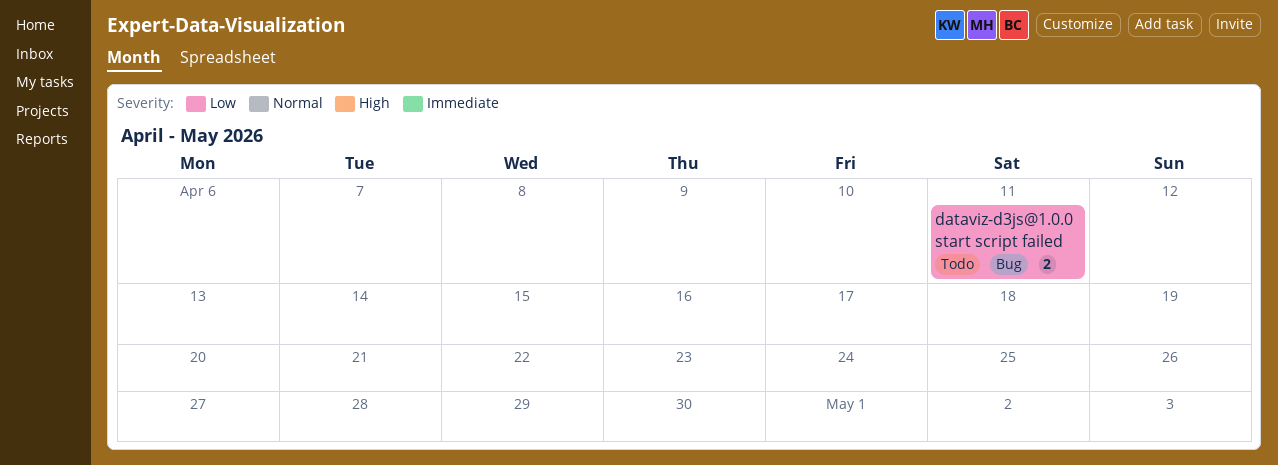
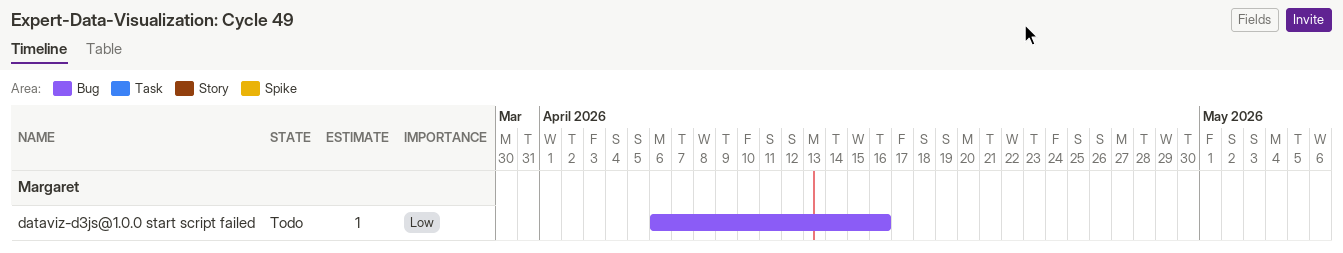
dataviz-d3js@1.0.0 start script failed, estimate: 2 -> 1
dataviz-d3js@1.0.0 start script failed, due: Apr 11 -> Apr 16

